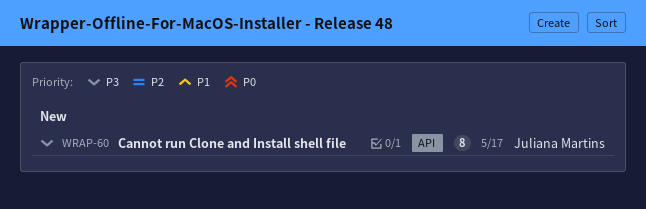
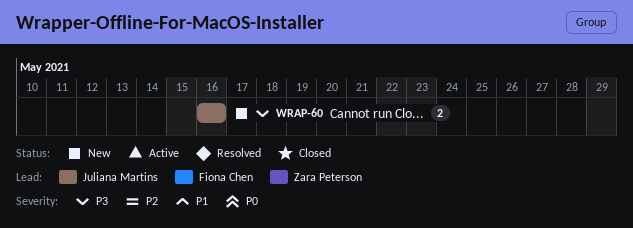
WRAP-60, estimate: 8 -> 2
WRAP-60, due: May 17 -> May 16

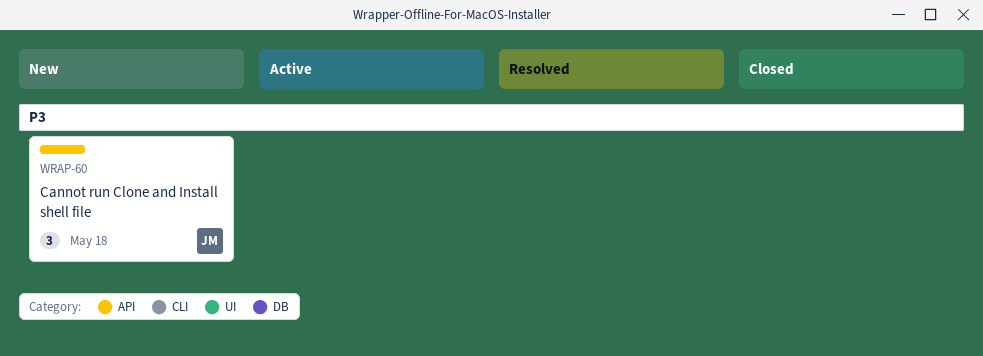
WRAP-60, estimate: 2 -> 3
WRAP-60, due: May 16 -> May 18

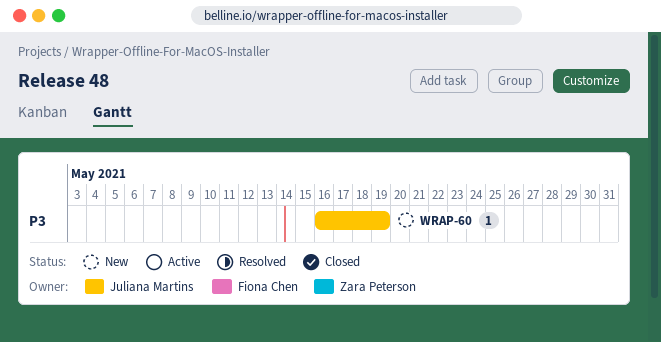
WRAP-60, estimate: 3 -> 1
WRAP-60, due: May 18 -> May 19

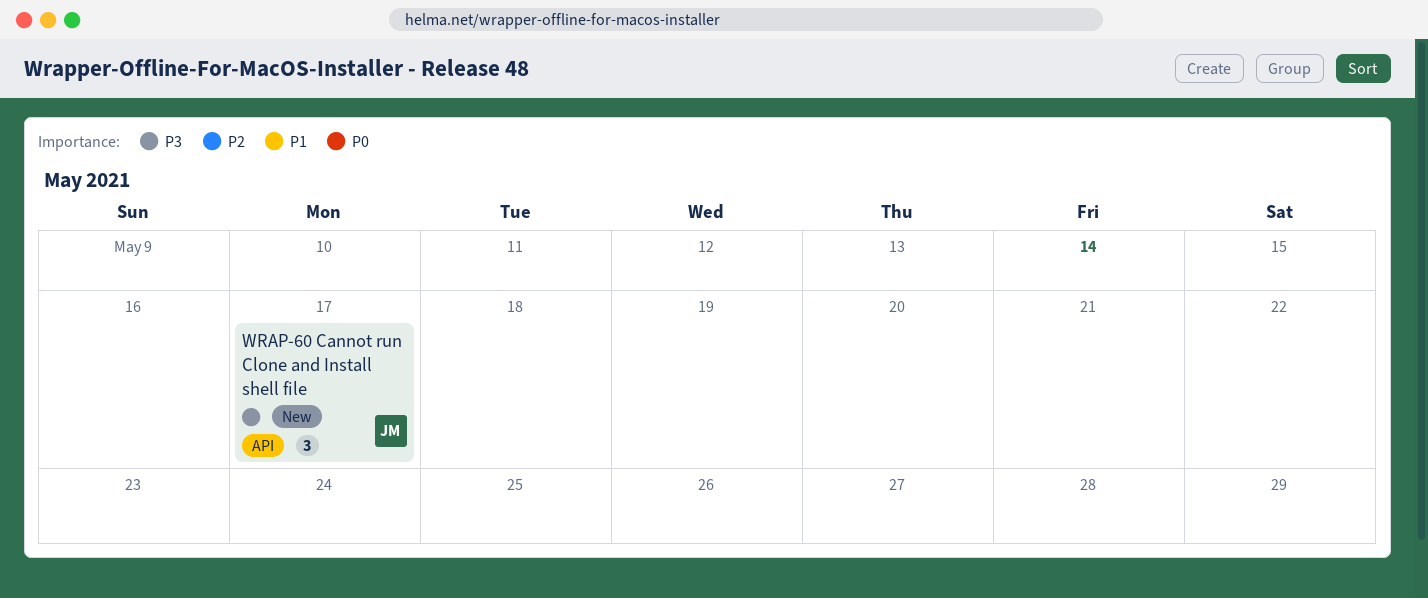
WRAP-60, estimate: 1 -> 3
WRAP-60, due: May 19 -> May 17

